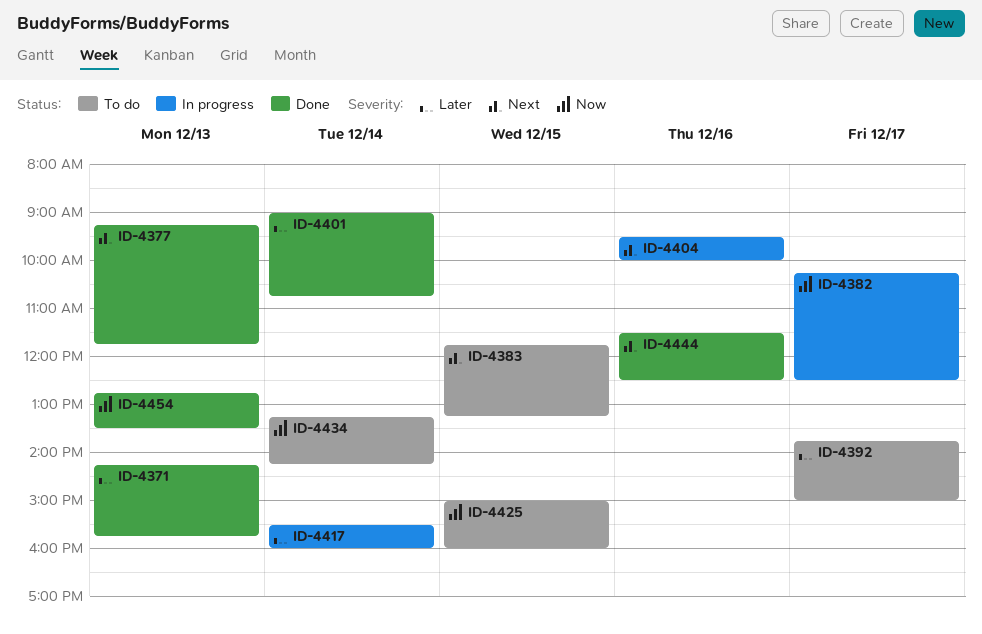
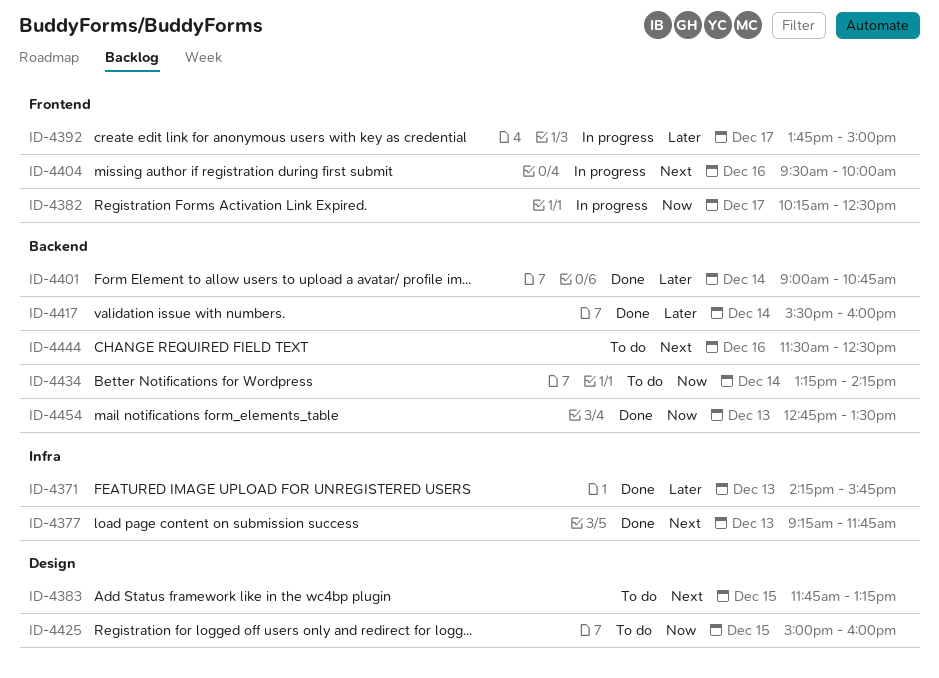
ID-4392, status: To do -> In progress
ID-4417, status: In progress -> Done
ID-4444, status: Done -> To do

